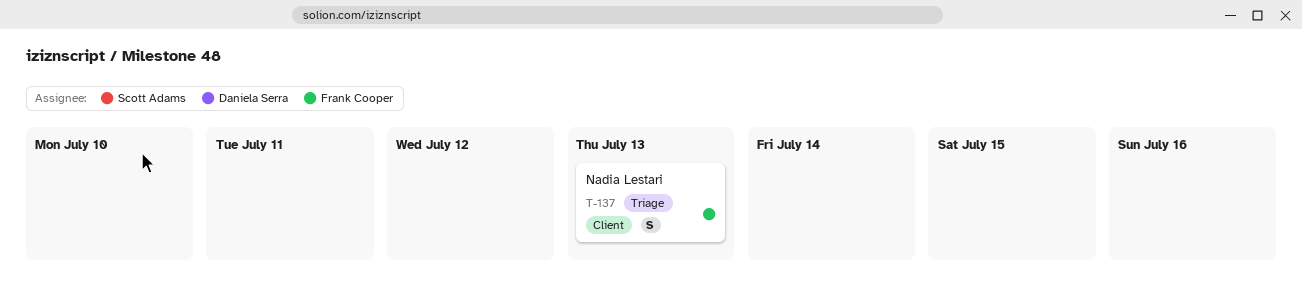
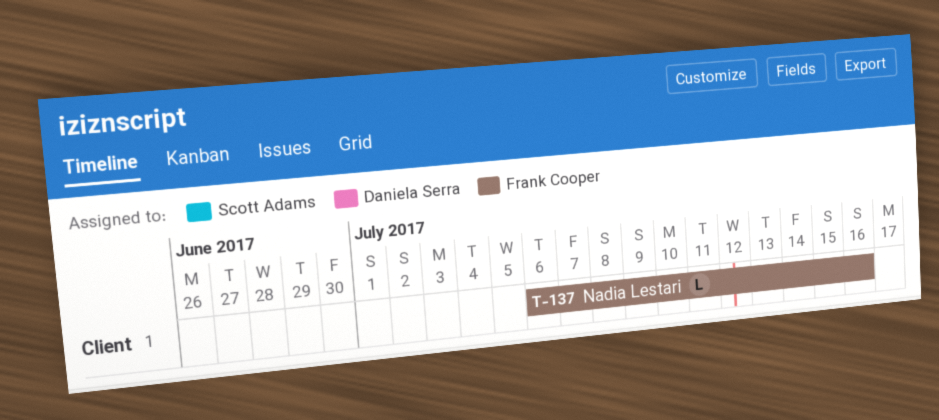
T-137, estimate: S -> L
T-137, due: Jul 13 -> Jul 16

